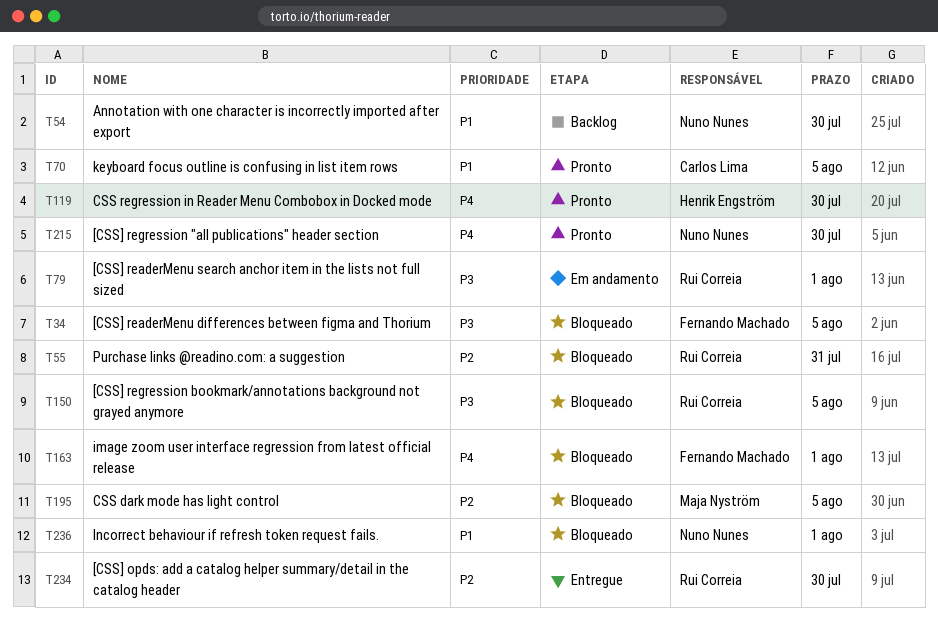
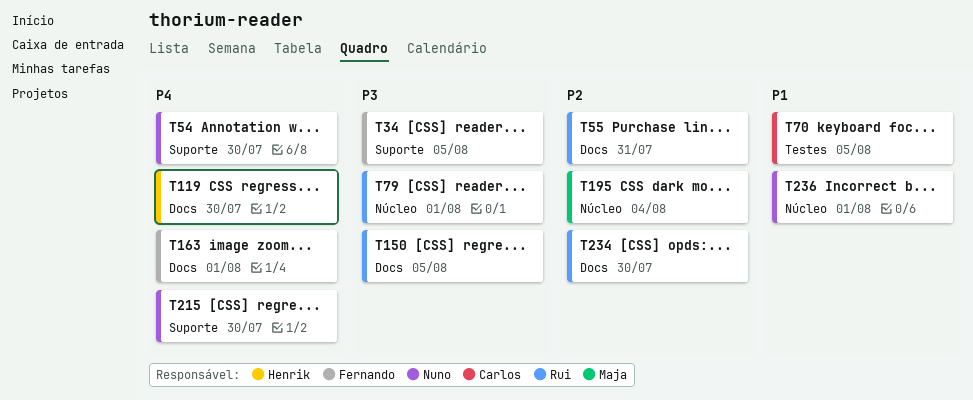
T54, priority: P1 -> P4
T195, due: Aug 5 -> Aug 4

